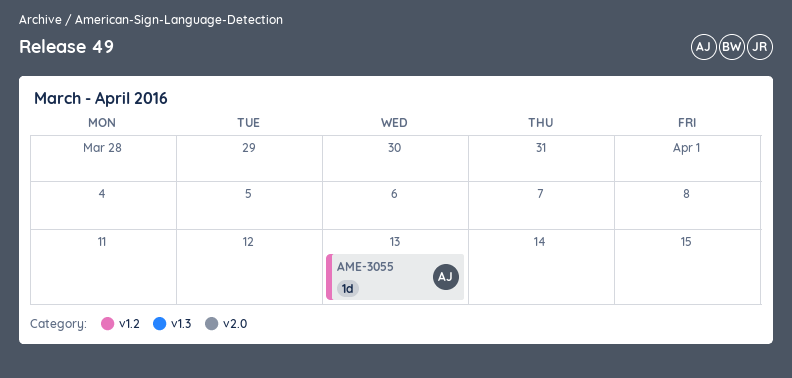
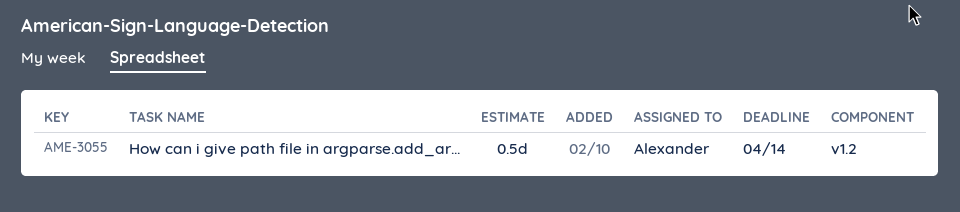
AME-3055, estimate: 1d -> 0.5d
AME-3055, due: Apr 13 -> Apr 14

